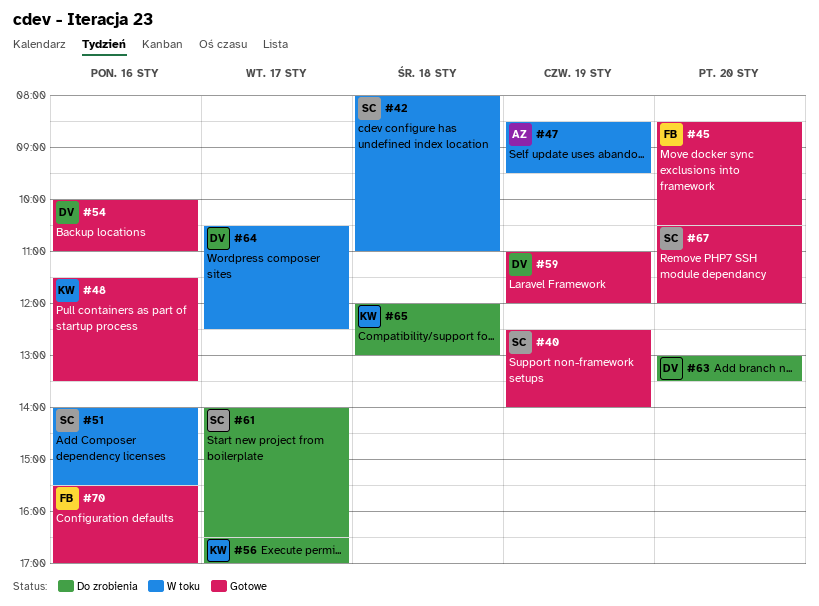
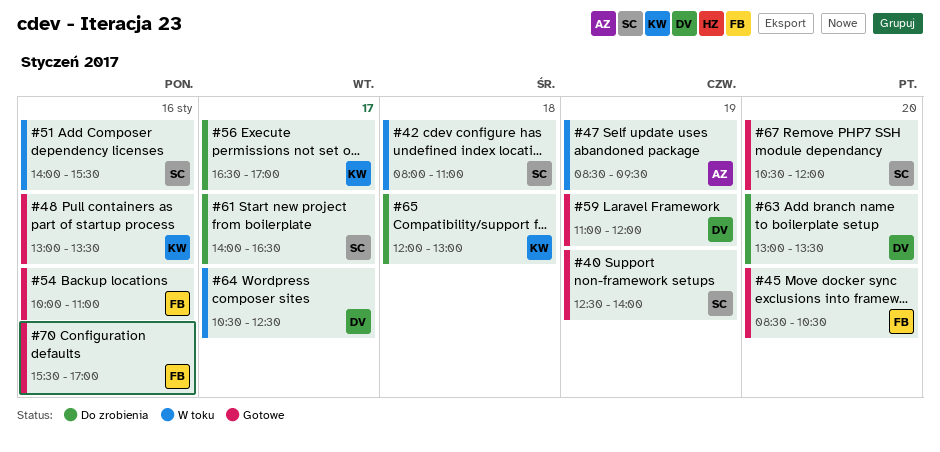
#48, begins: 11:30 -> 13:00
#54, owner: DV -> FB

